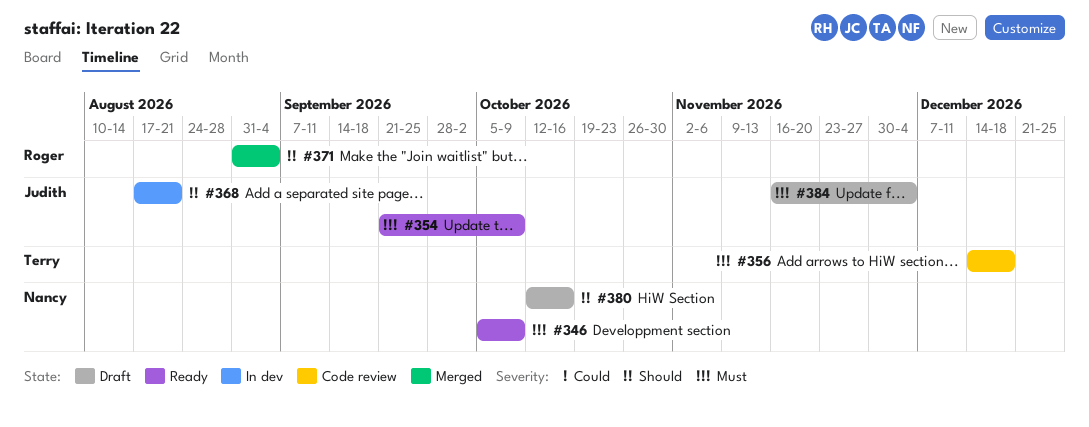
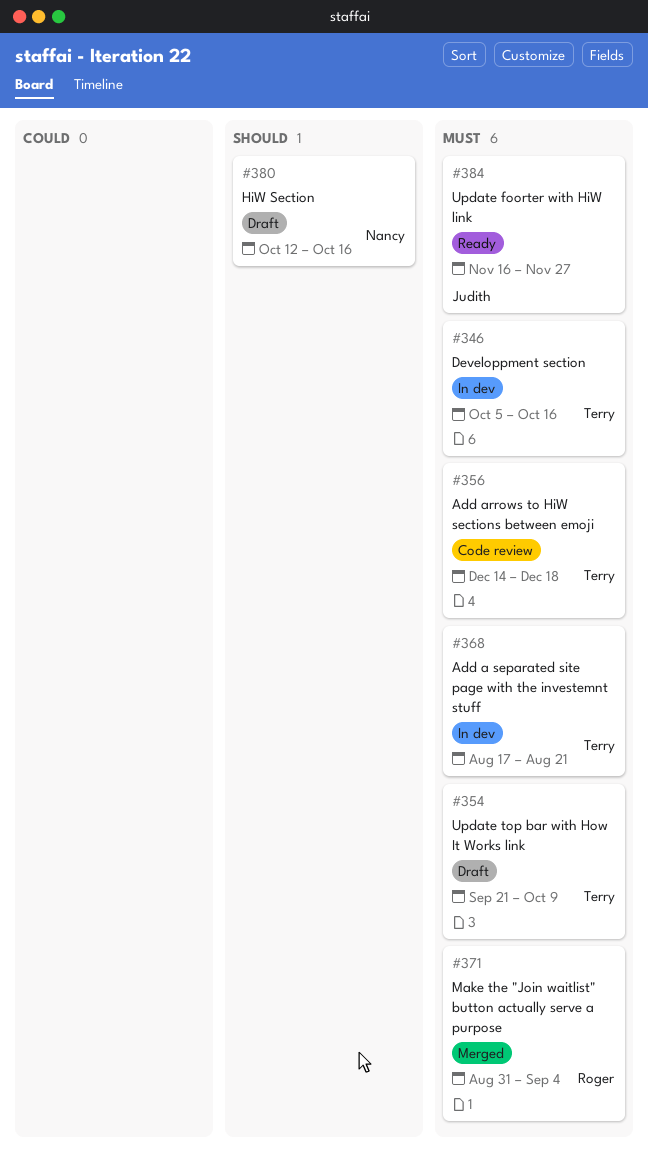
#346, status: Ready -> In dev
#346, owner: Nancy -> Terry
#346, due: Oct 9 -> Oct 16
#354, status: Ready -> Draft
#354, owner: Judith -> Terry
#368, owner: Judith -> Terry
#368, priority: Should -> Must
#371, priority: Should -> Must
#384, status: Draft -> Ready
#384, due: Dec 4 -> Nov 27

